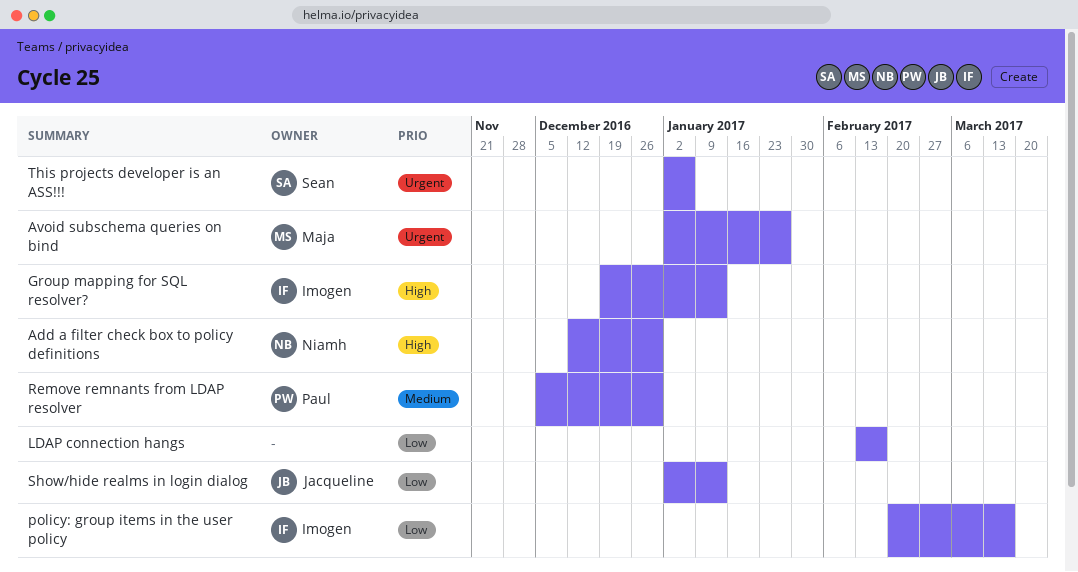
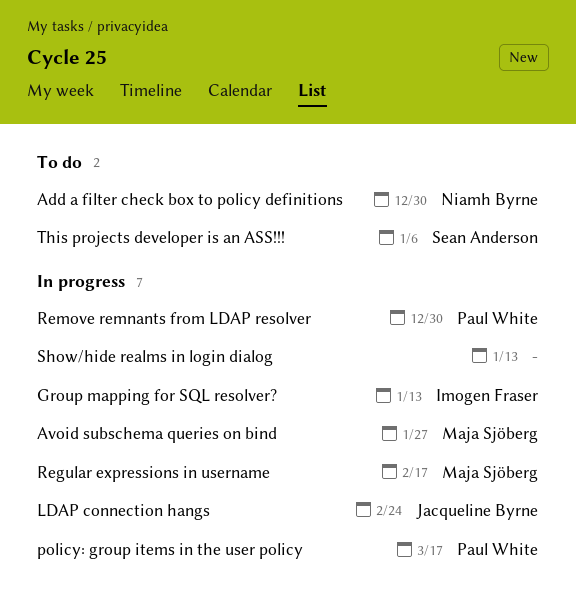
LDAP connection hangs, owner: none -> Jacqueline Byrne
LDAP connection hangs, due: Feb 17 -> Feb 24
policy: group items in the user policy, owner: Imogen Fraser -> Paul White
Regular expressions in username: none -> present
Show/hide realms in login dialog, owner: Jacqueline Byrne -> none

